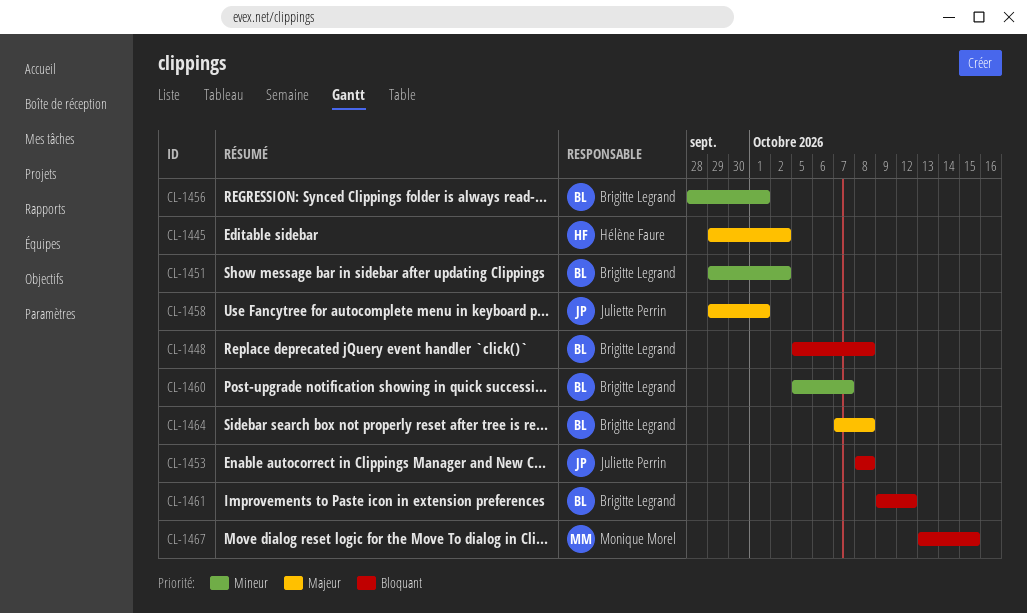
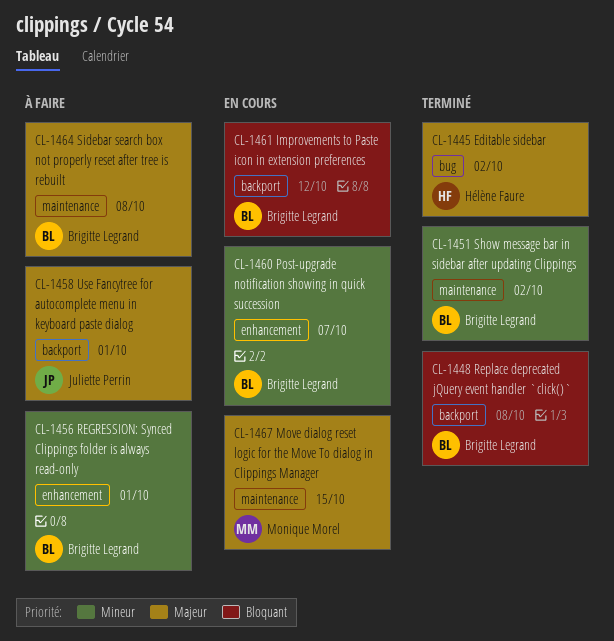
CL-1453: present -> none
CL-1467, priority: Bloquant -> Majeur

